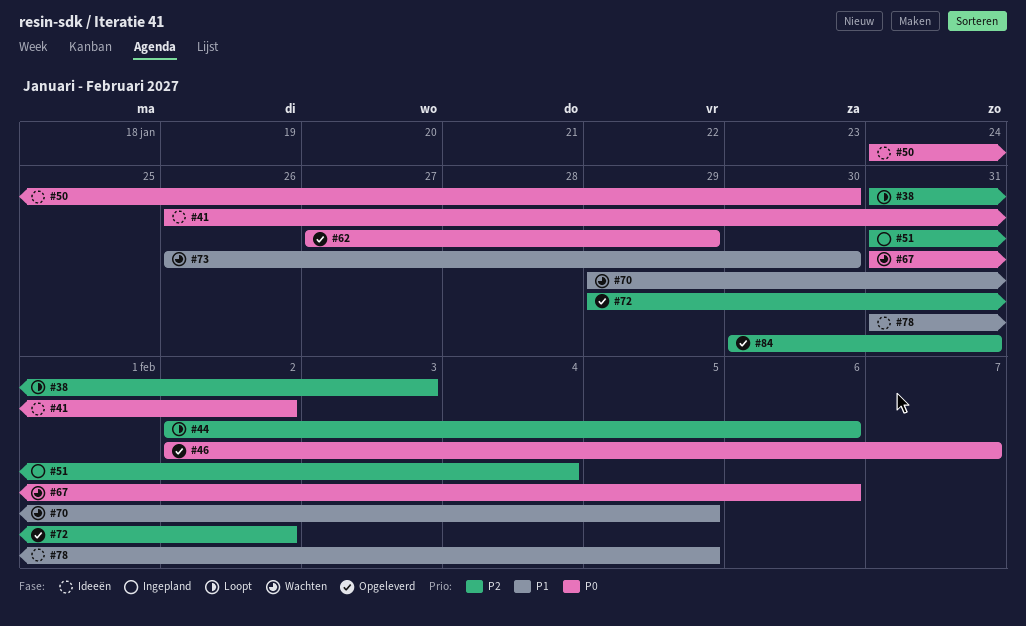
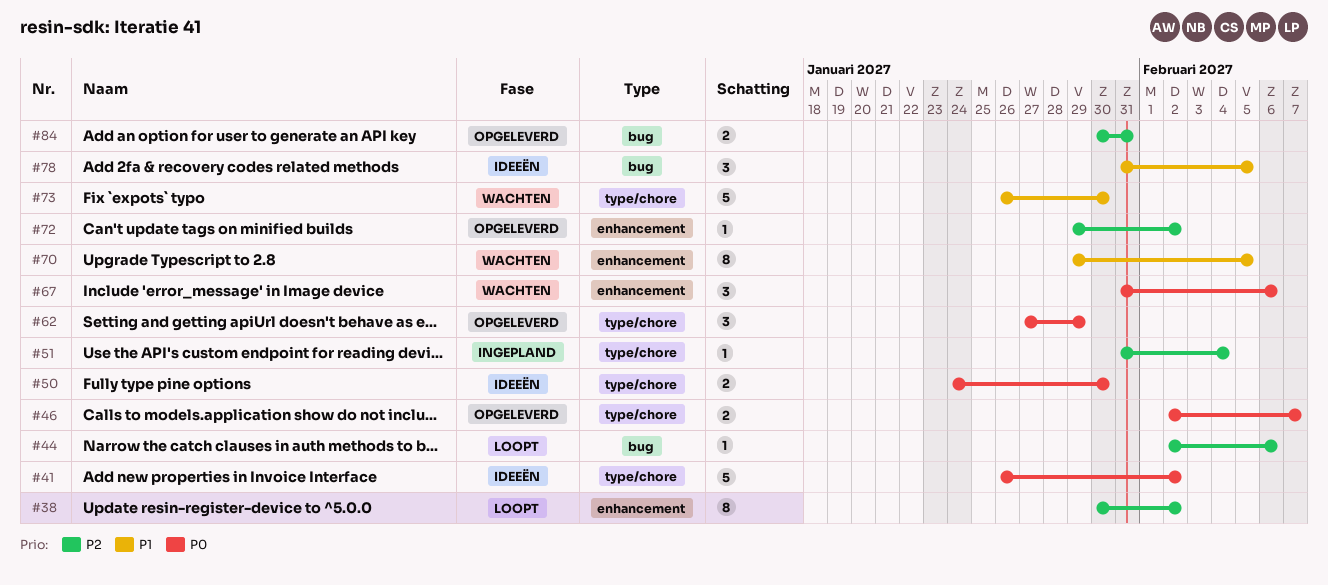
#38, start: Jan 31 -> Jan 30
#38, due: Feb 3 -> Feb 2

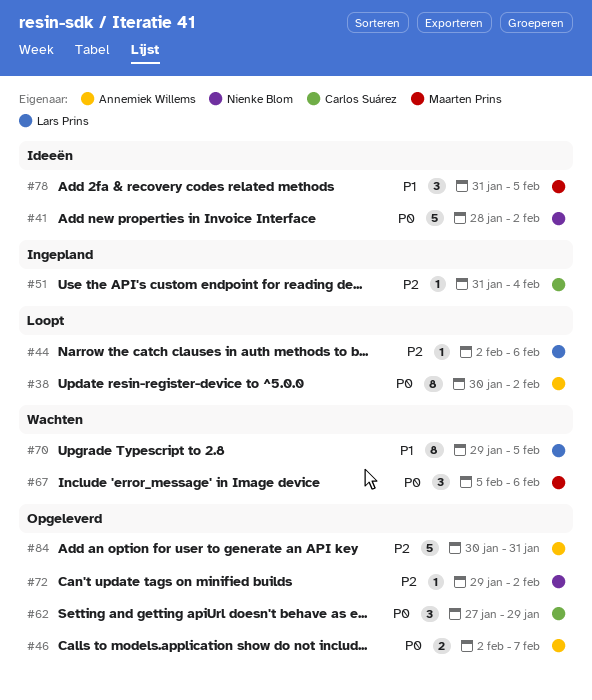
#38, priority: P2 -> P0
#41, start: Jan 26 -> Jan 28
#50: present -> none
#67, start: Jan 31 -> Feb 5
#73: present -> none
#84, estimate: 2 -> 5

